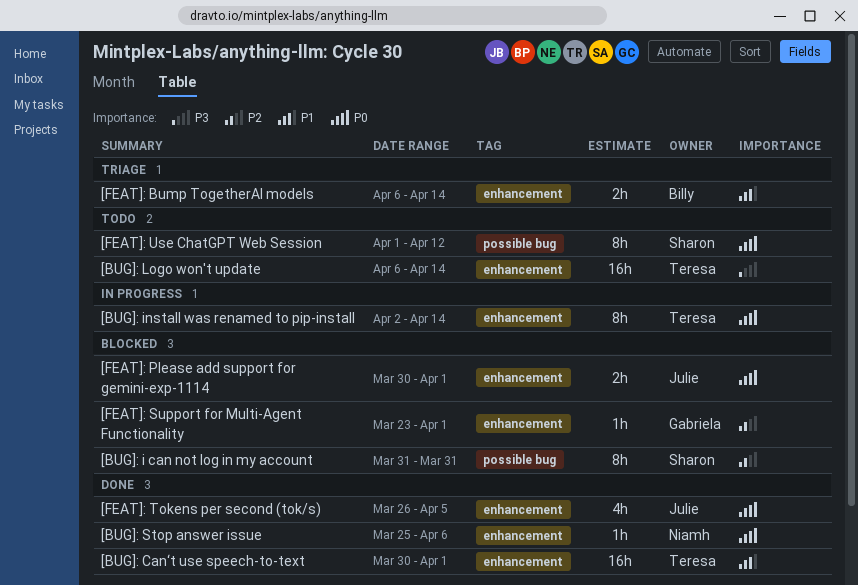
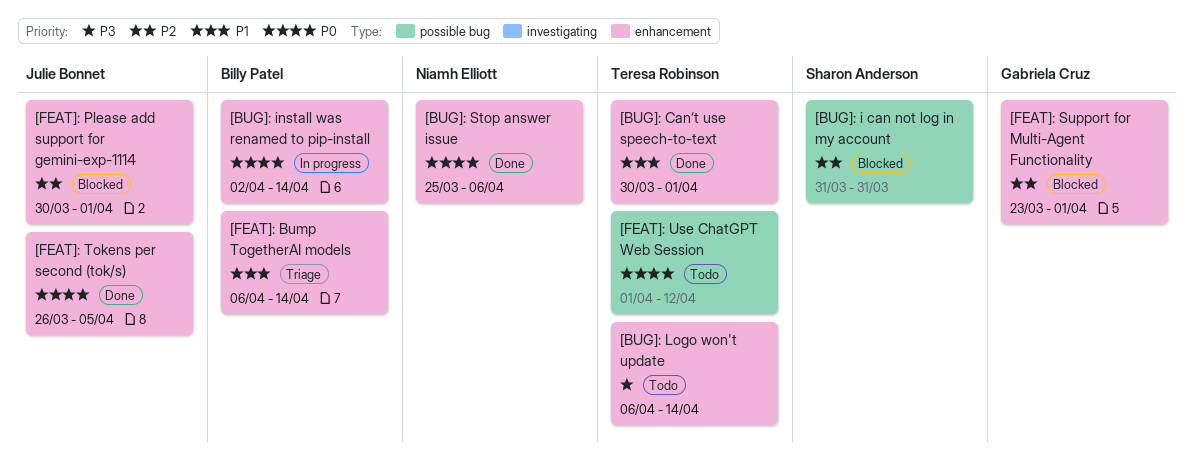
[BUG]: install was renamed to pip-install, owner: Teresa Robinson -> Billy Patel
[FEAT]: Please add support for gemini-exp-1114, priority: P0 -> P2
[FEAT]: Use ChatGPT Web Session, owner: Sharon Anderson -> Teresa Robinson

